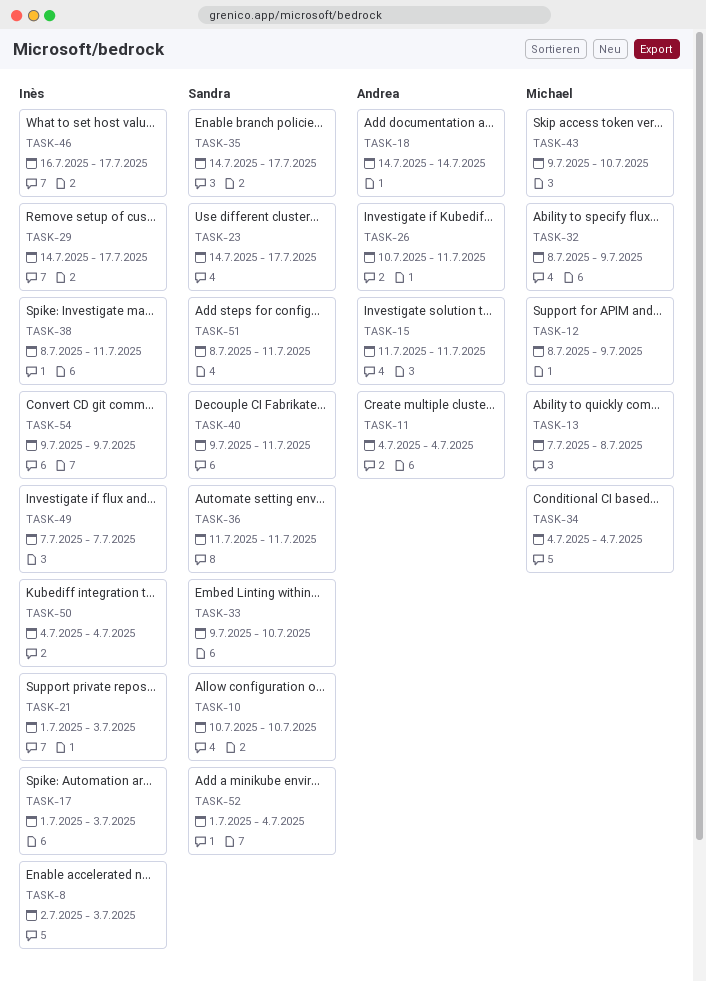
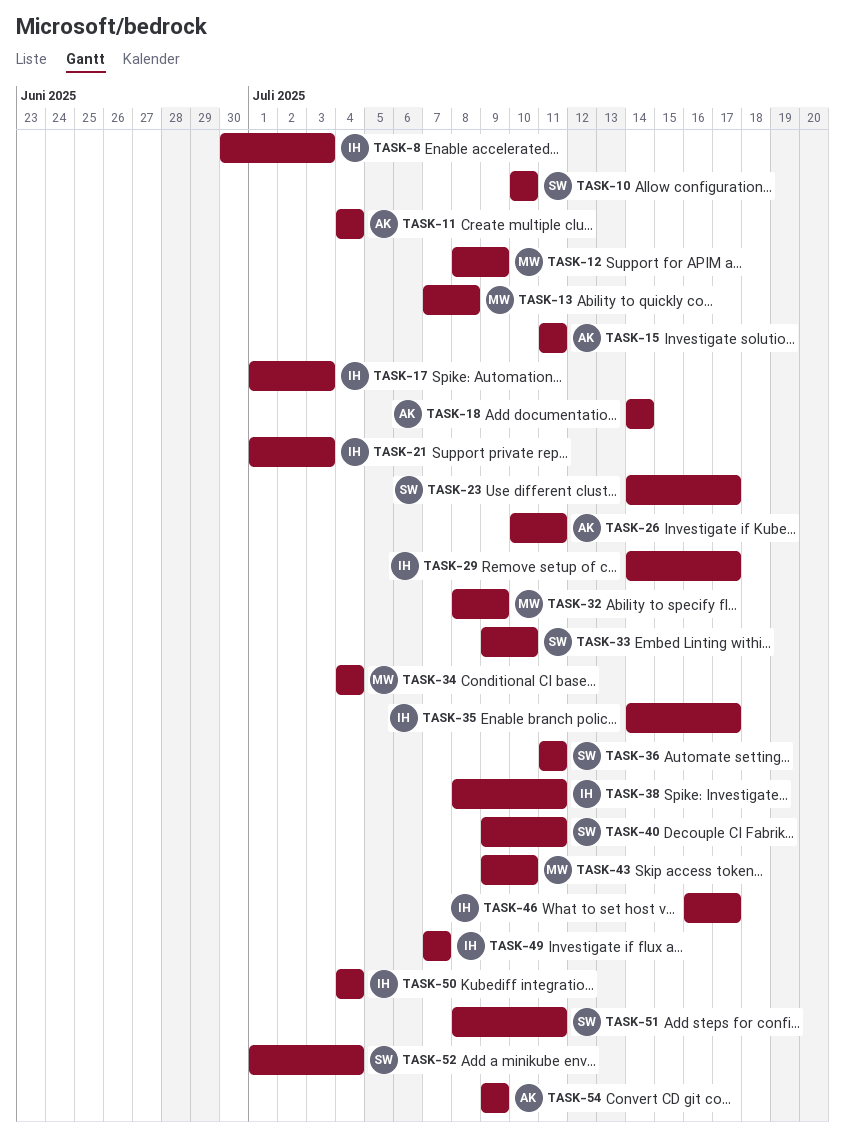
TASK-8, start: Jul 2 -> Jun 30
TASK-35, owner: Sandra -> Inès
TASK-54, owner: Inès -> Andrea

